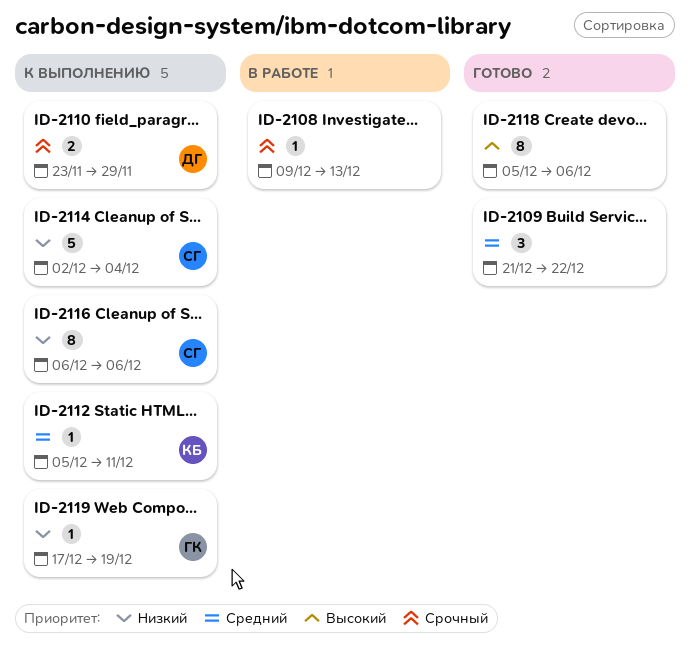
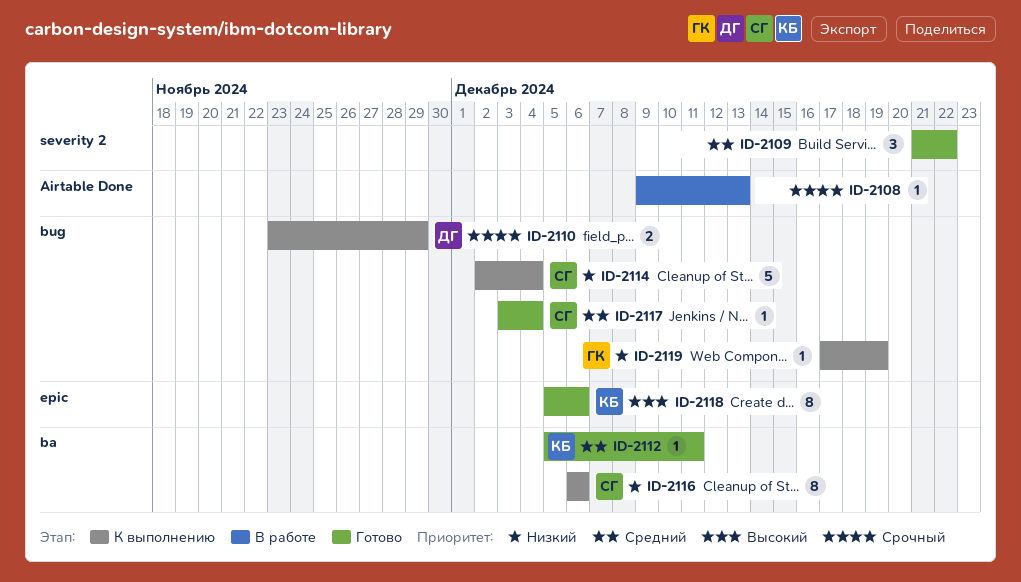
ID-2112, status: К выполнению -> Готово
ID-2117: none -> present
ID-2118, owner: none -> КБ

